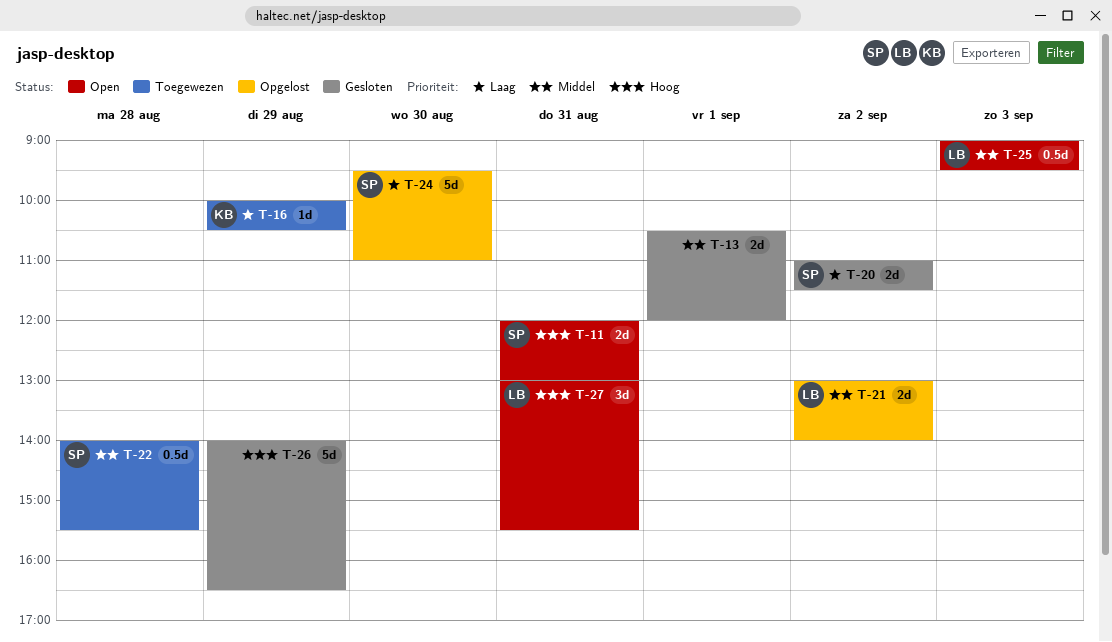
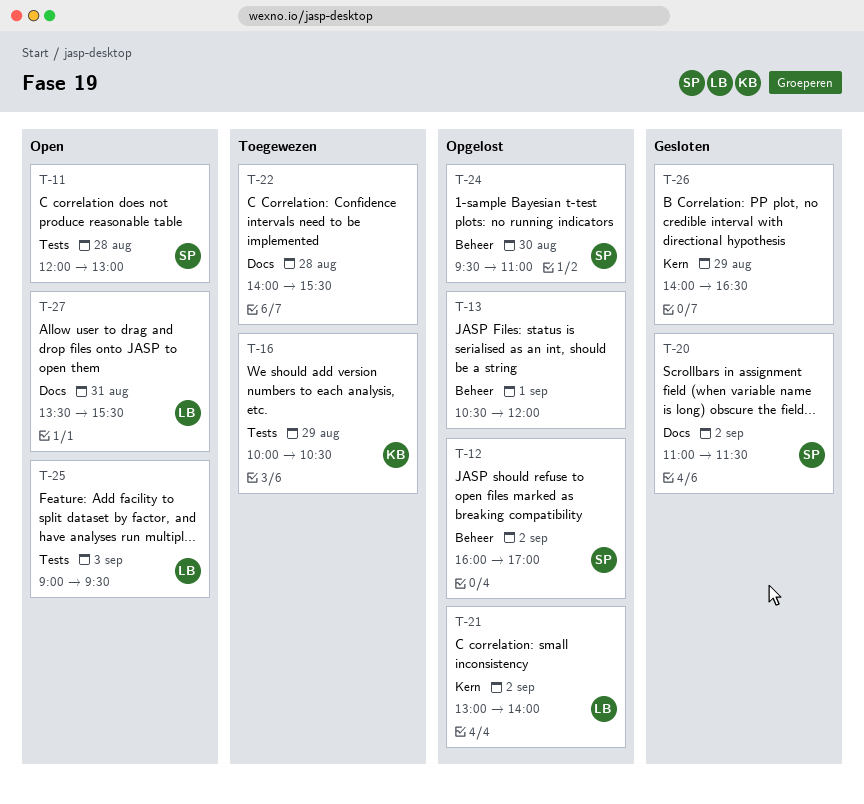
T-11, day: Aug 31 -> Aug 28
T-12: none -> present
T-13, status: Gesloten -> Opgelost
T-22, owner: SP -> none
T-27, begins: 13:00 -> 13:30

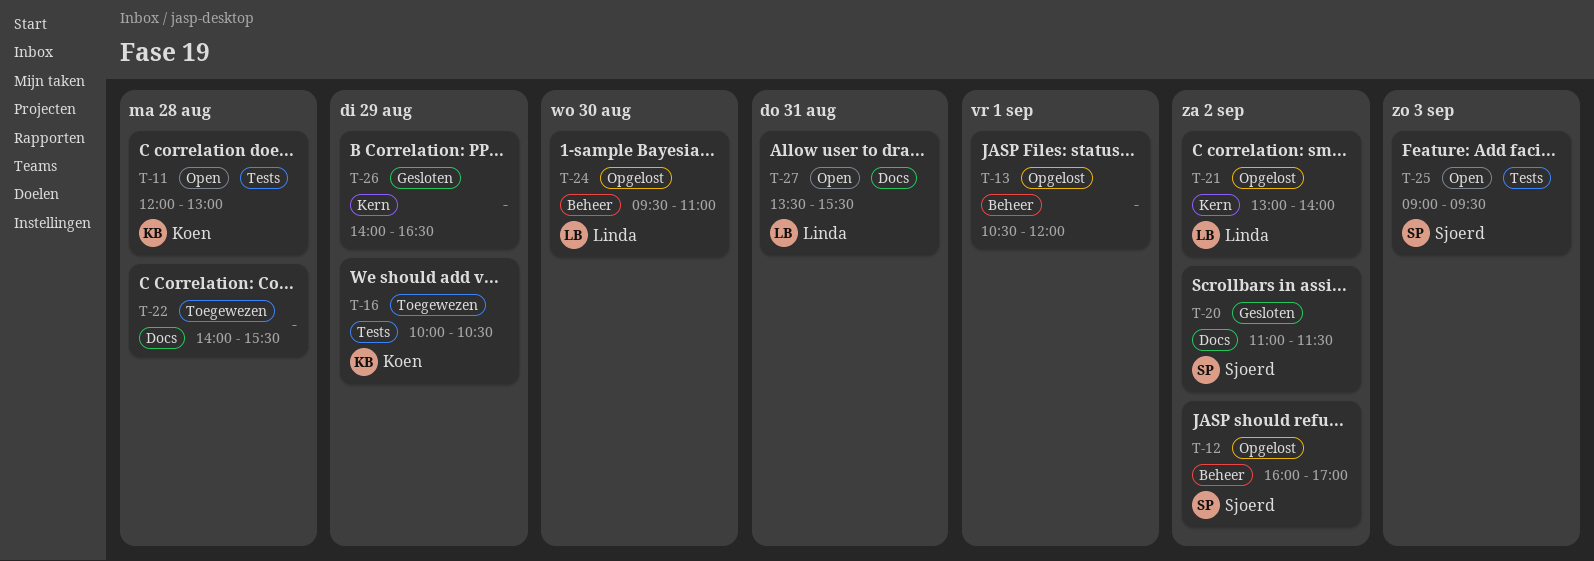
T-11, owner: Sjoerd -> Koen
T-24, owner: Sjoerd -> Linda
T-25, owner: Linda -> Sjoerd

